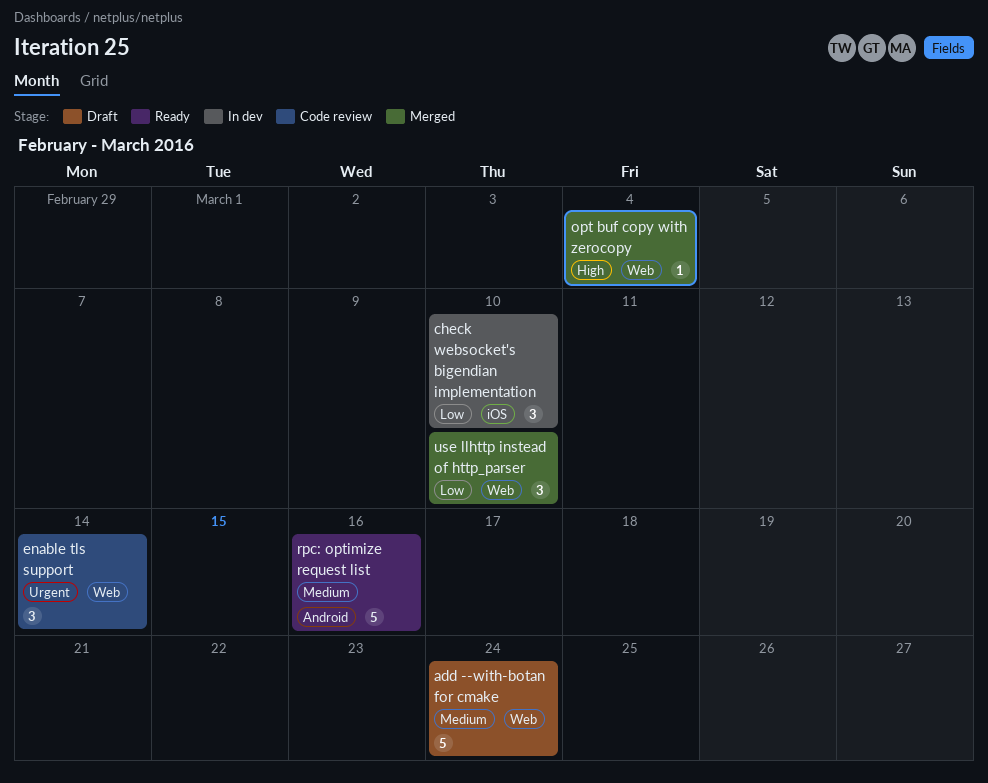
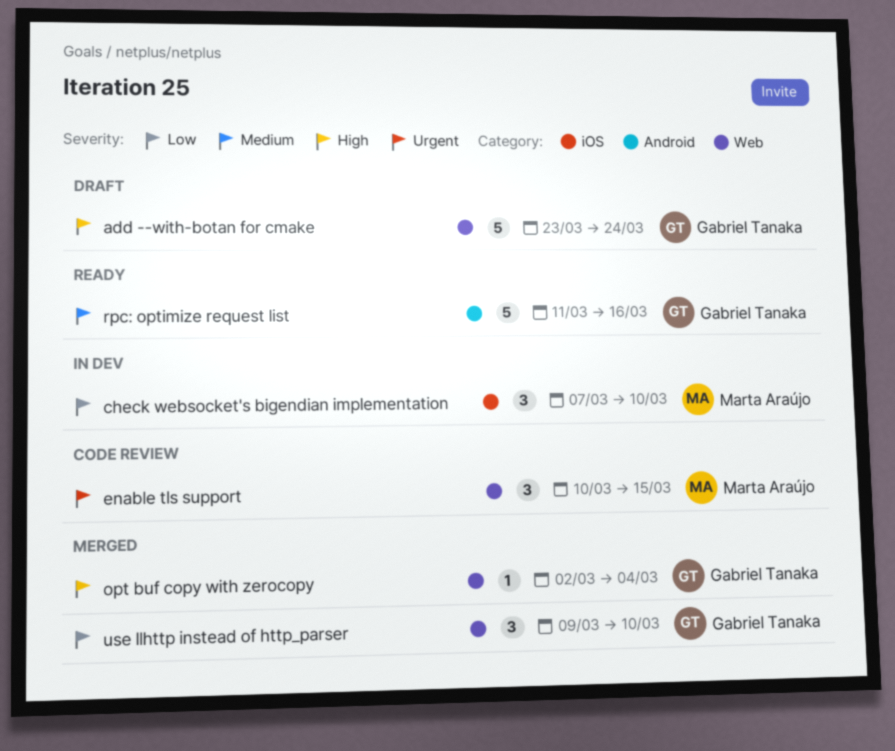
add --with-botan for cmake, priority: Medium -> High
enable tls support, due: Mar 14 -> Mar 15

